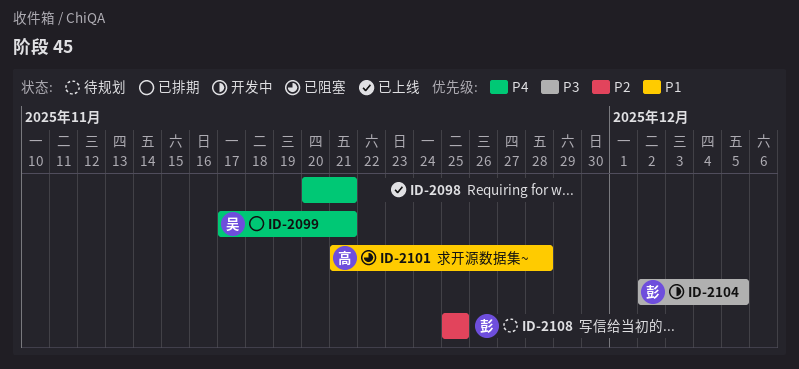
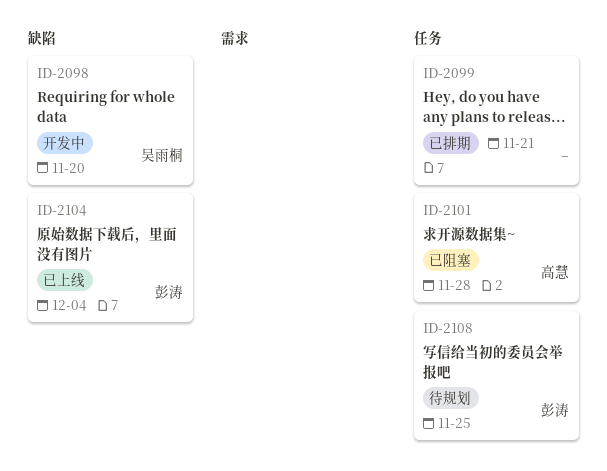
ID-2098, status: 已上线 -> 开发中
ID-2098, owner: none -> 吴雨桐
ID-2098, due: Nov 21 -> Nov 20
ID-2099, owner: 吴雨桐 -> none
ID-2104, status: 开发中 -> 已上线
ID-2104, due: Dec 5 -> Dec 4

